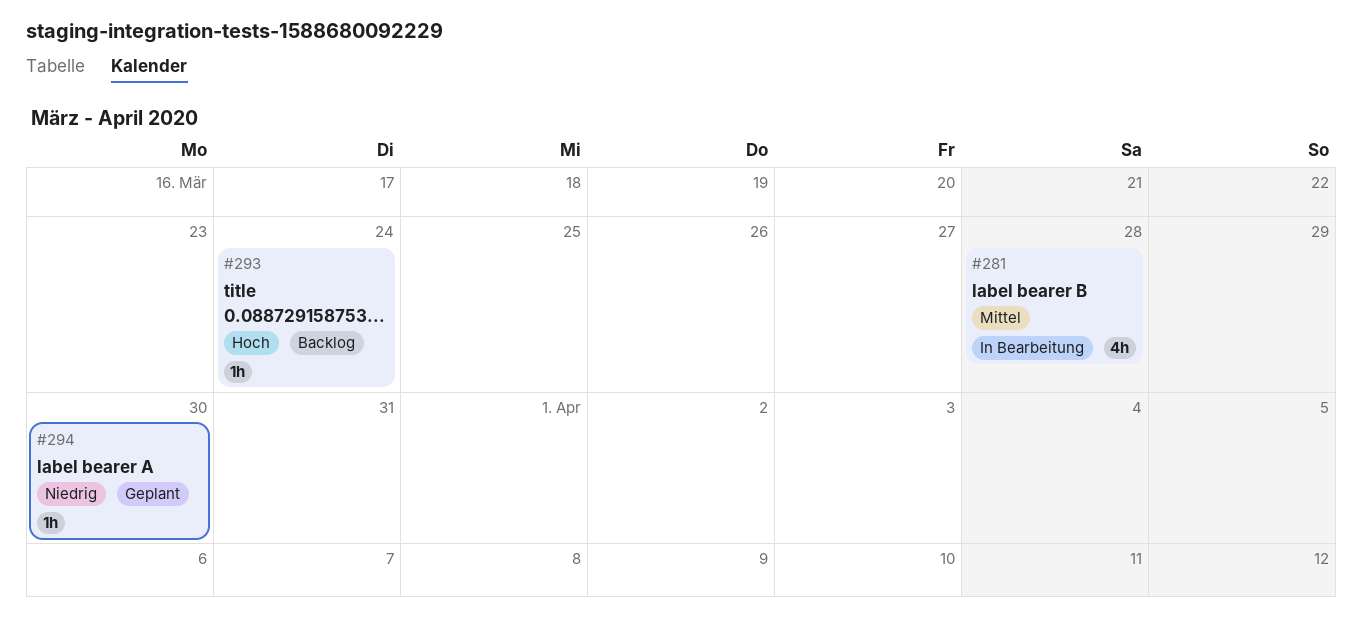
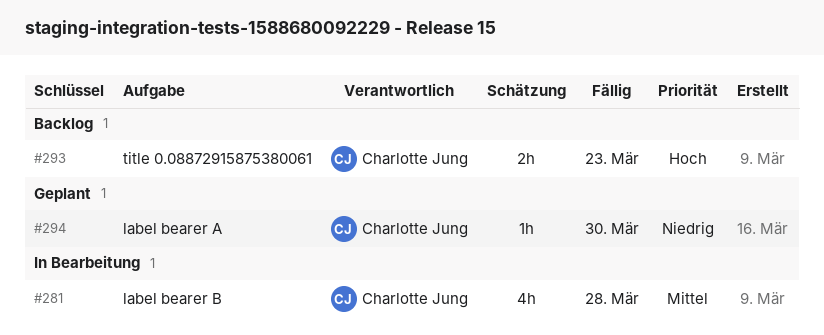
#293, estimate: 1h -> 2h
#293, due: Mar 24 -> Mar 23

